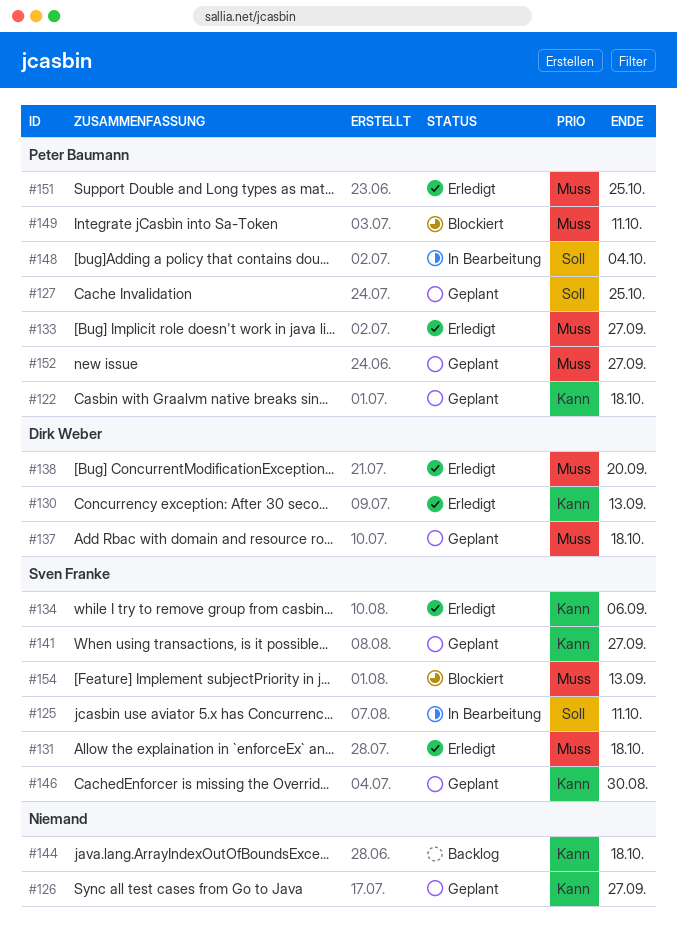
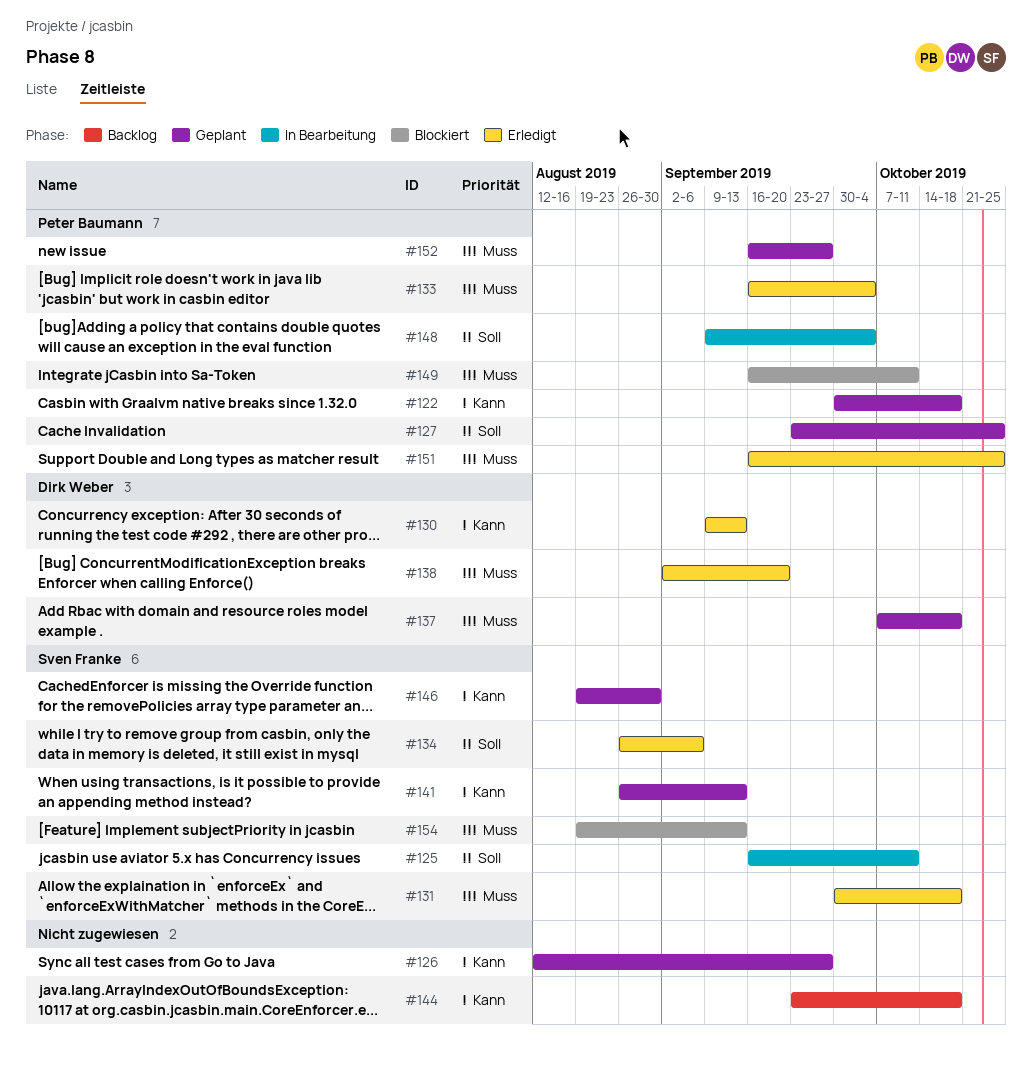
#133, due: Sep 27 -> Oct 4
#134, priority: Kann -> Soll
#141, due: Sep 27 -> Sep 13

